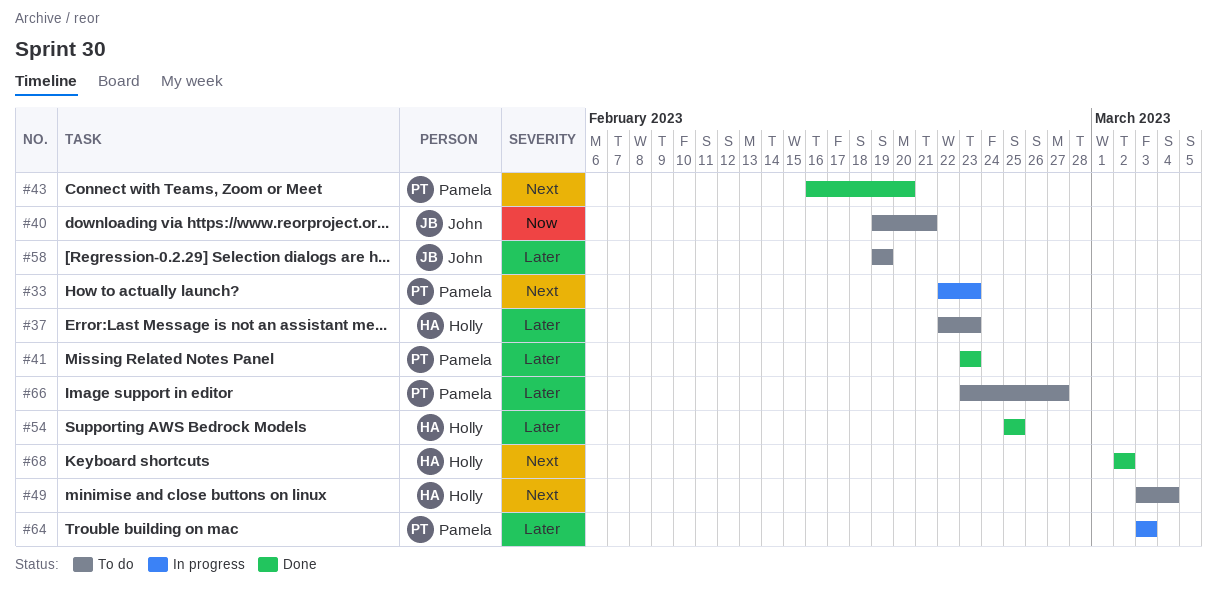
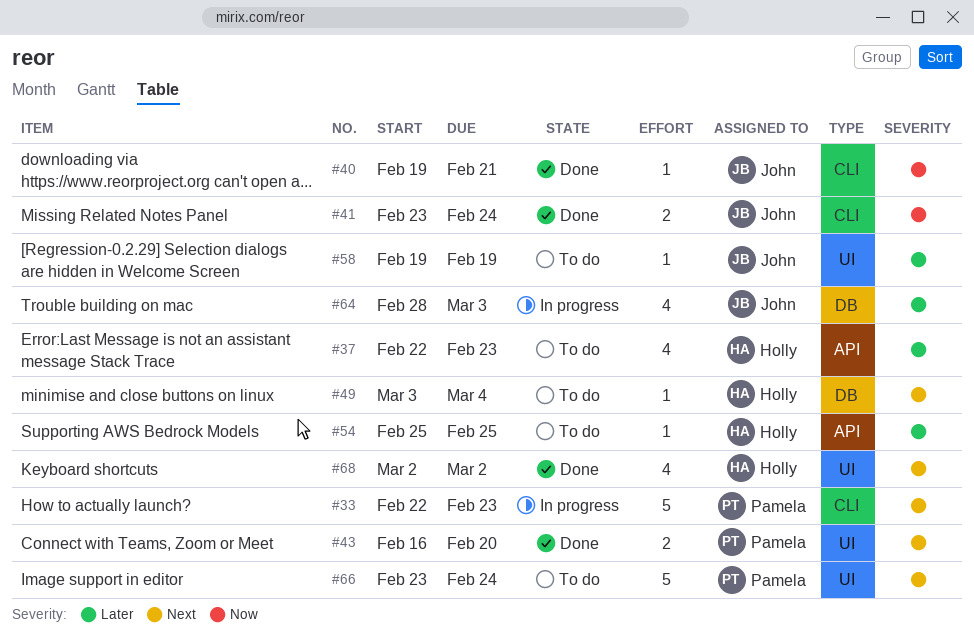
#40, status: To do -> Done
#41, owner: Pamela -> John
#41, priority: Later -> Now
#41, due: Feb 23 -> Feb 24
#54, status: Done -> To do
#64, owner: Pamela -> John
#64, start: Mar 3 -> Feb 28
#66, priority: Later -> Next
#66, due: Feb 27 -> Feb 24

